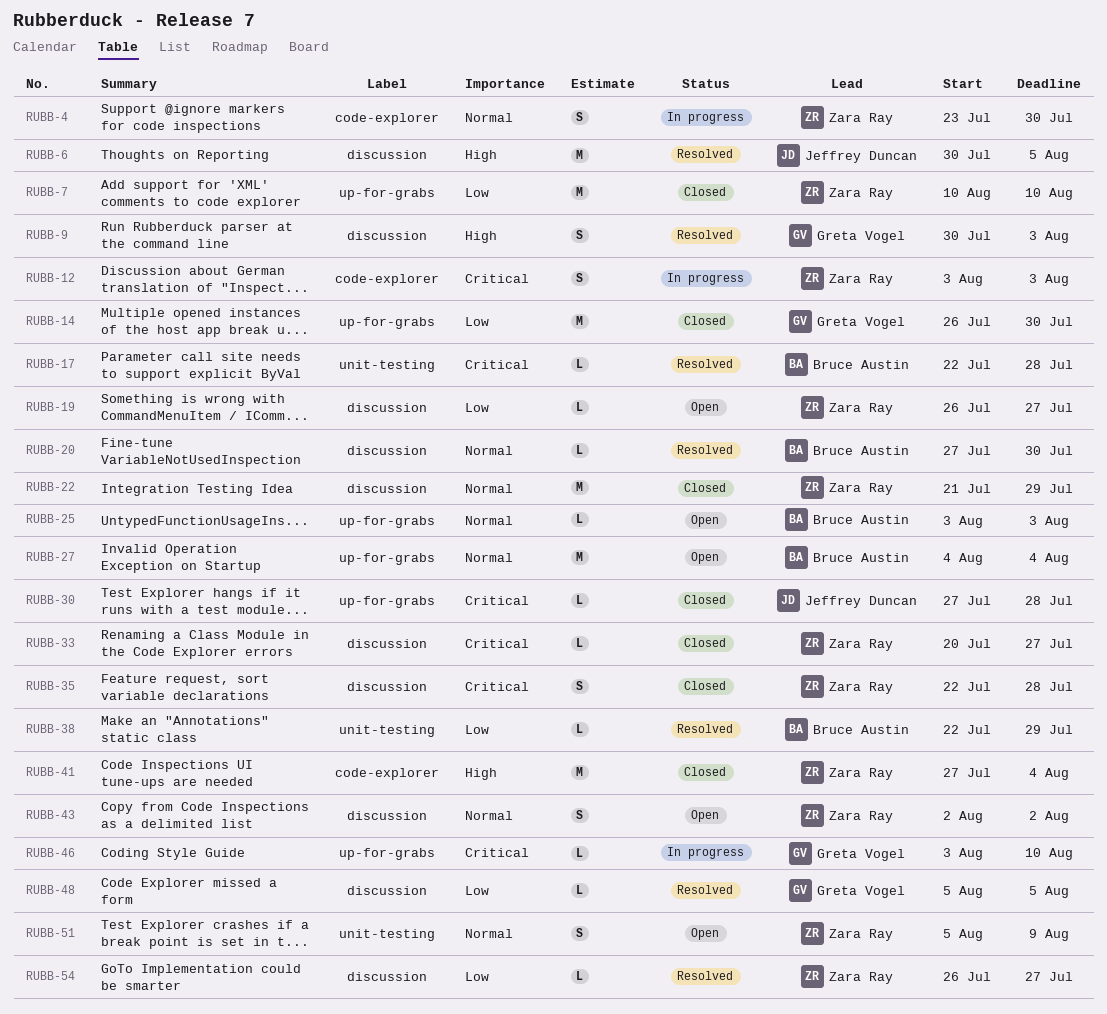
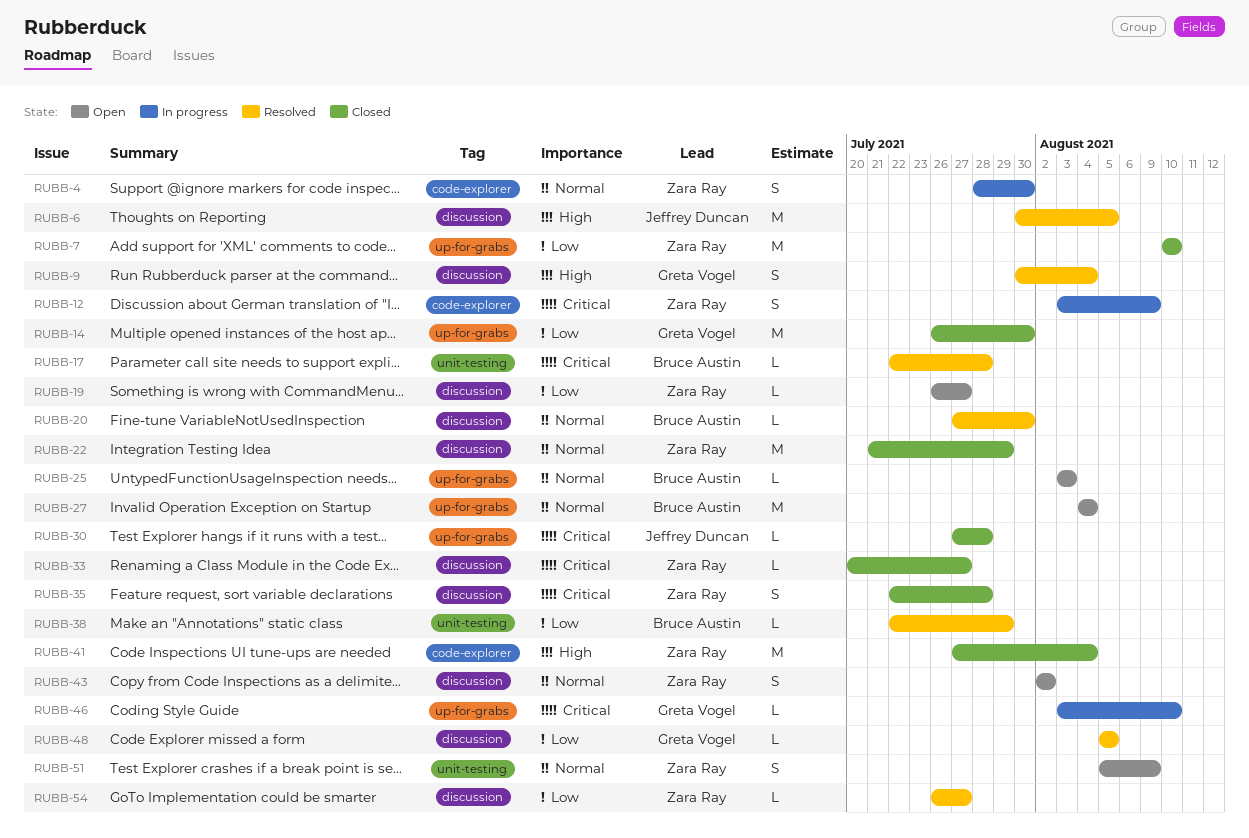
RUBB-4, start: Jul 23 -> Jul 28
RUBB-9, due: Aug 3 -> Aug 4
RUBB-12, due: Aug 3 -> Aug 9

